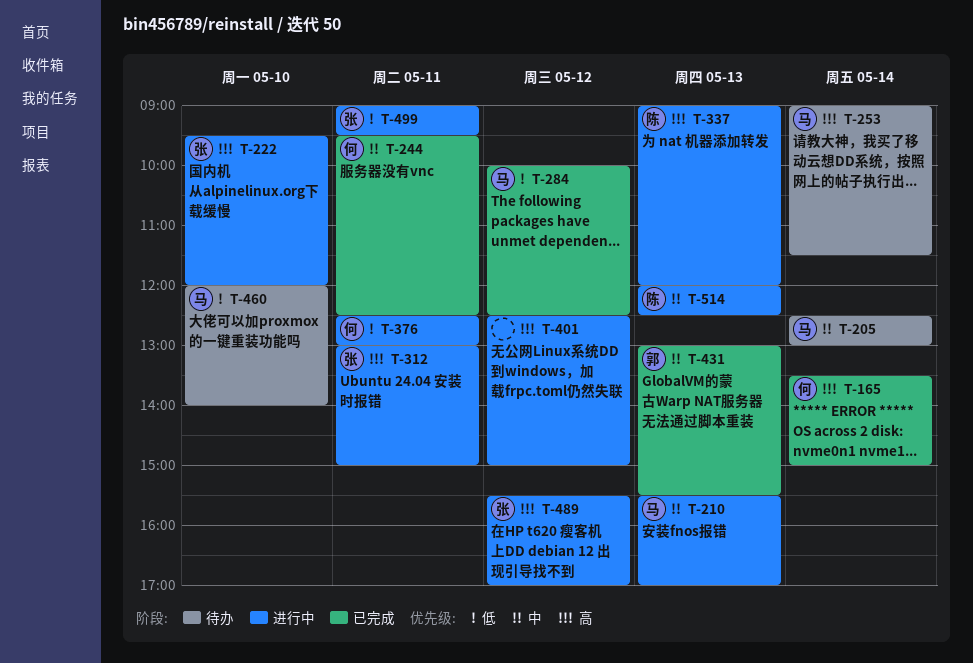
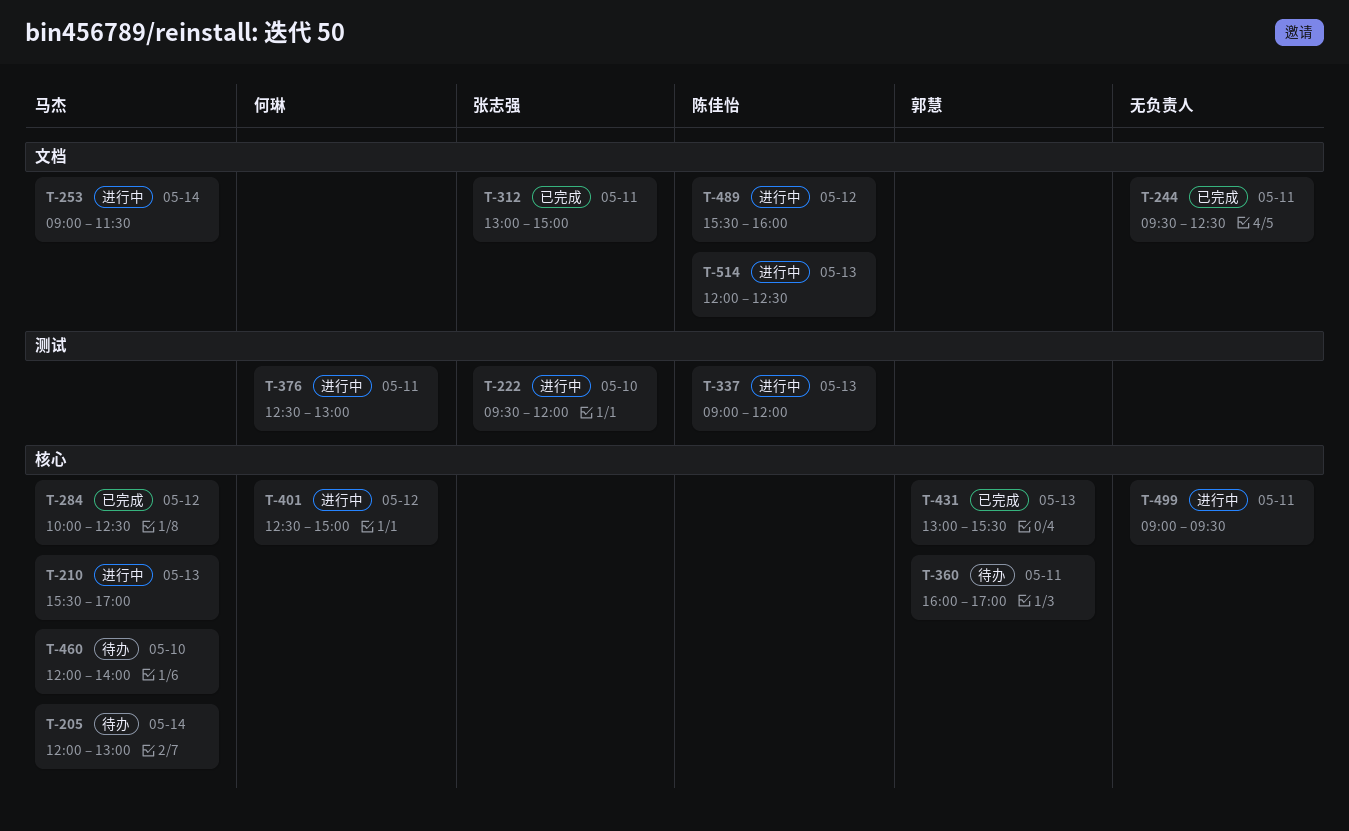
T-165: present -> none
T-205, begins: 12:30 -> 12:00
T-244, owner: 何琳 -> none
T-253, status: 待办 -> 进行中
T-312, status: 进行中 -> 已完成
T-360: none -> present
T-401, owner: none -> 何琳
T-489, owner: 张志强 -> 陈佳怡
T-489, ends: 17:00 -> 16:00
T-499, owner: 张志强 -> none

